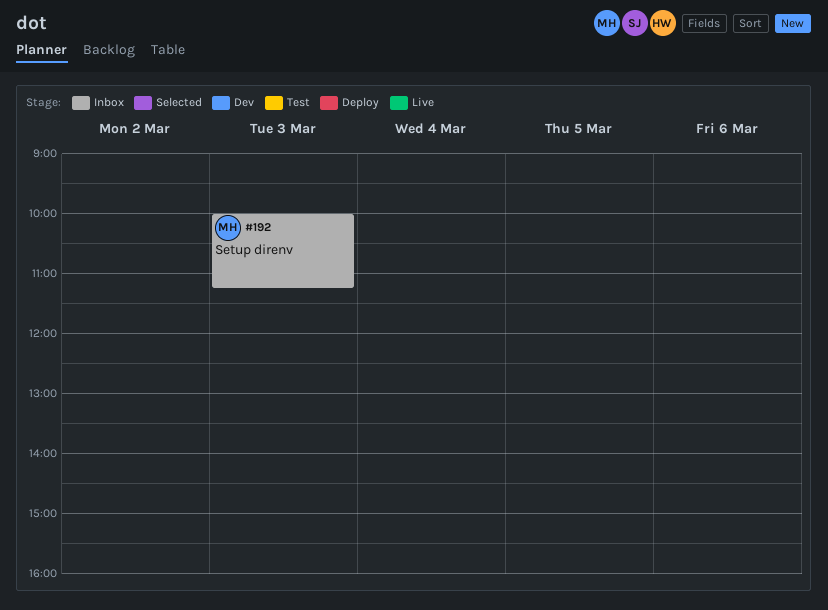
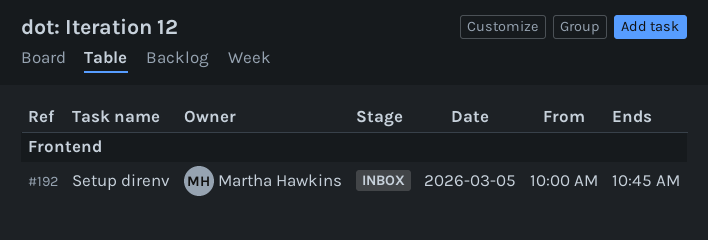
#192, day: Mar 3 -> Mar 5
#192, ends: 11:15 -> 10:45

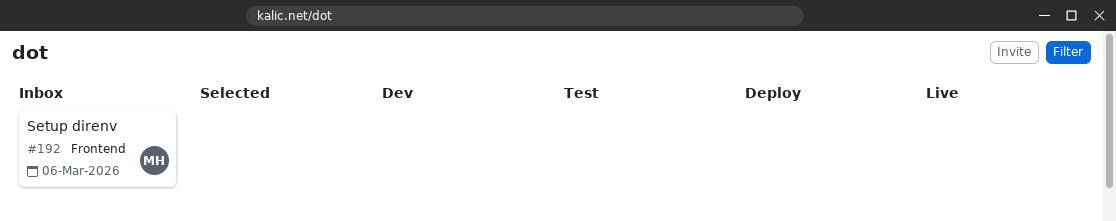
#192, day: Mar 5 -> Mar 6

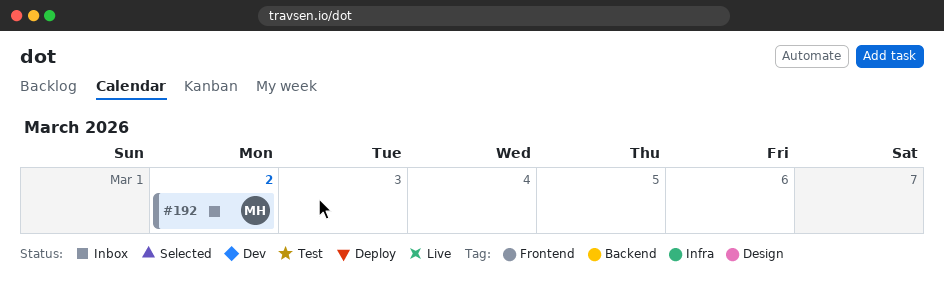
#192, day: Mar 6 -> Mar 2

